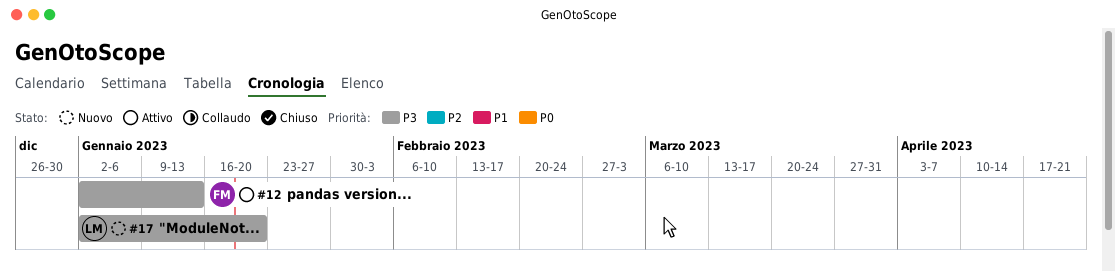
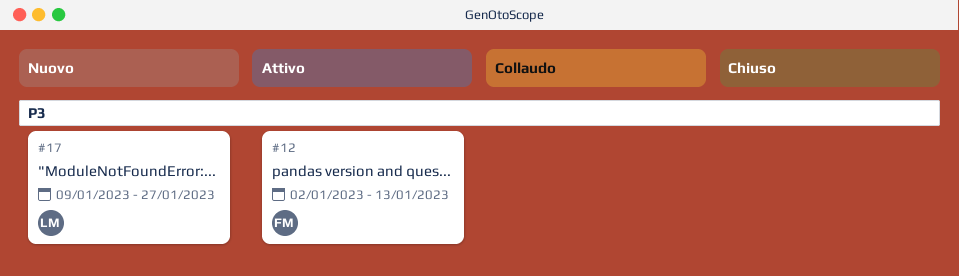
#17, start: Jan 2 -> Jan 9
#17, due: Jan 20 -> Jan 27

